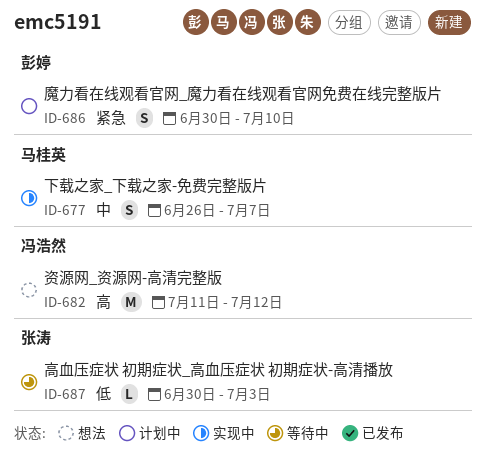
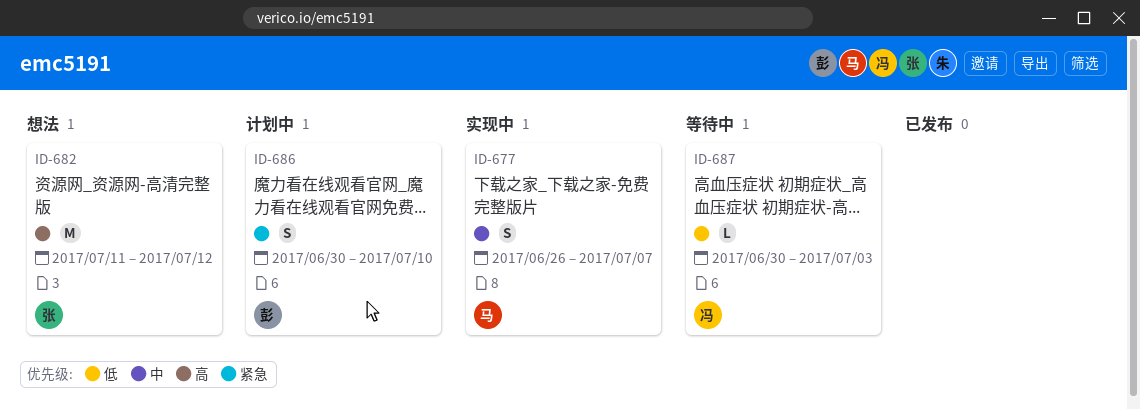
ID-682, owner: 冯浩然 -> 张涛
ID-687, owner: 张涛 -> 冯浩然

